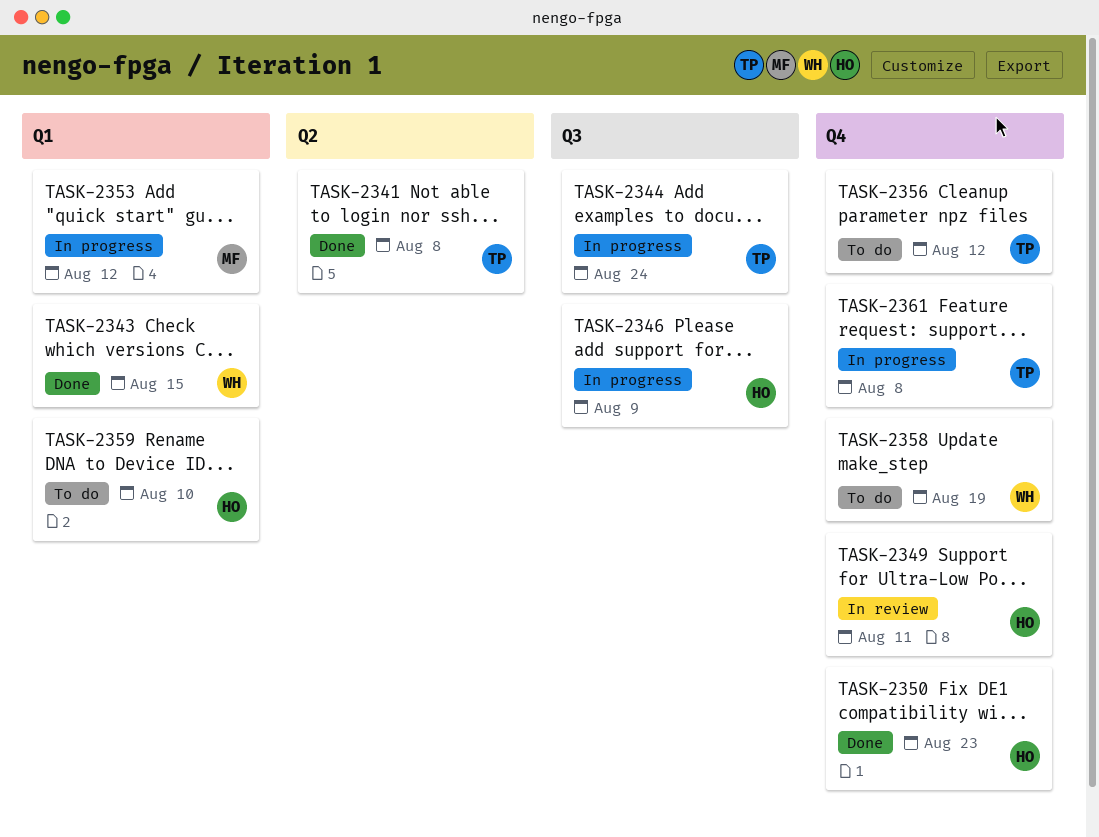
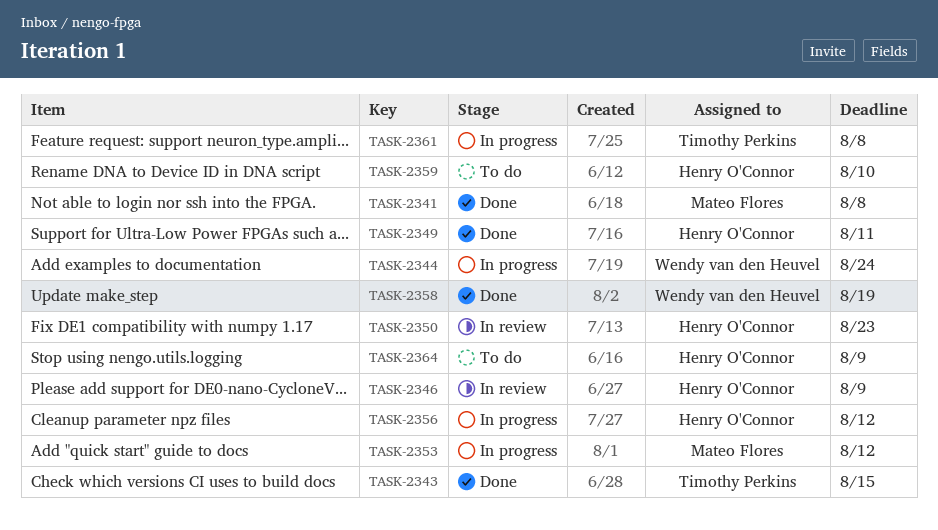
TASK-2341, owner: Timothy Perkins -> Mateo Flores
TASK-2343, owner: Wendy van den Heuvel -> Timothy Perkins
TASK-2344, owner: Timothy Perkins -> Wendy van den Heuvel
TASK-2346, status: In progress -> In review
TASK-2349, status: In review -> Done
TASK-2350, status: Done -> In review
TASK-2356, status: To do -> In progress
TASK-2356, owner: Timothy Perkins -> Henry O'Connor
TASK-2358, status: To do -> Done
TASK-2364: none -> present

